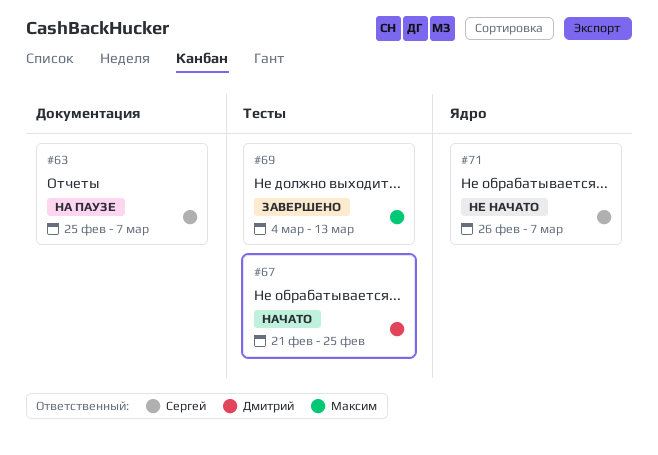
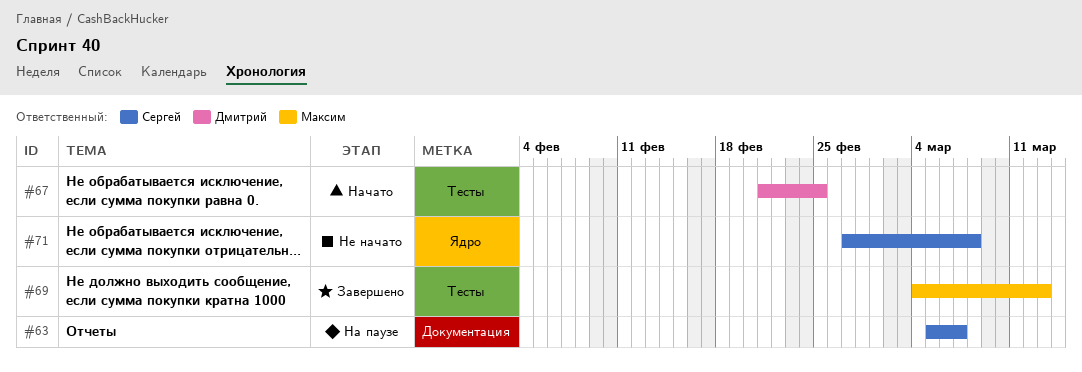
#63, start: Feb 25 -> Mar 5
#71, start: Feb 26 -> Feb 27
#71, due: Mar 7 -> Mar 8

